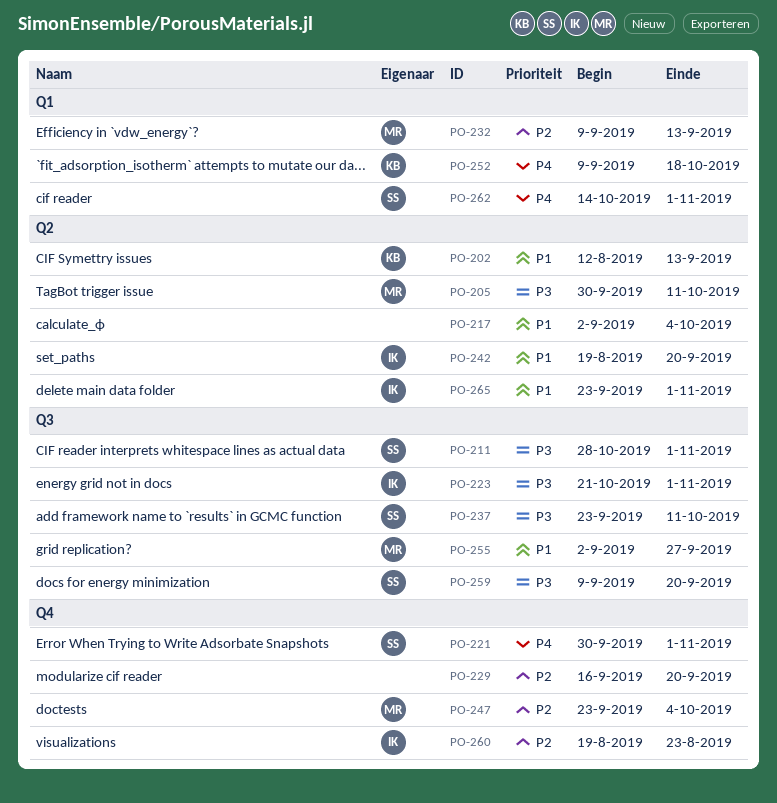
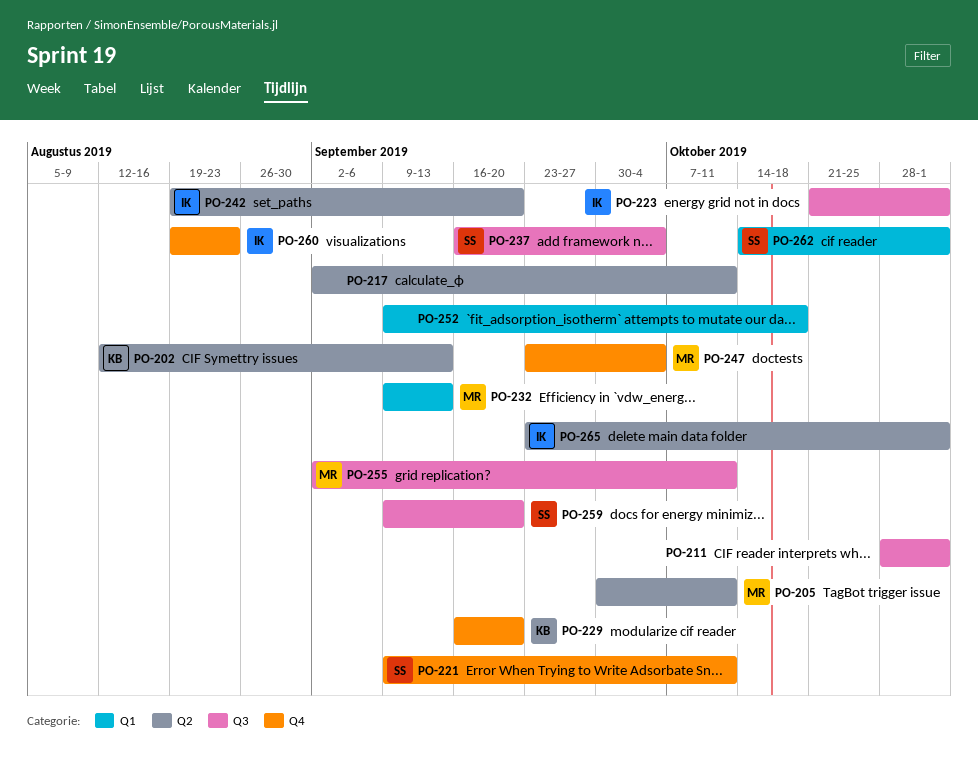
PO-211, owner: SS -> none
PO-217, due: Oct 4 -> Oct 11
PO-221, start: Sep 30 -> Sep 9
PO-221, due: Nov 1 -> Oct 11
PO-229, owner: none -> KB
PO-237, start: Sep 23 -> Sep 16
PO-237, due: Oct 11 -> Oct 4
PO-252, owner: KB -> none
PO-255, due: Sep 27 -> Oct 11

